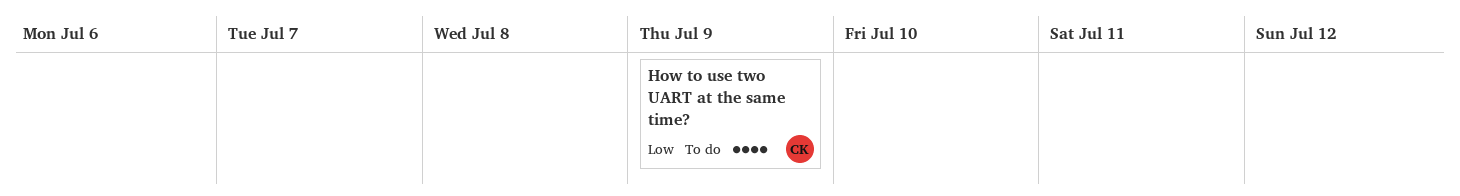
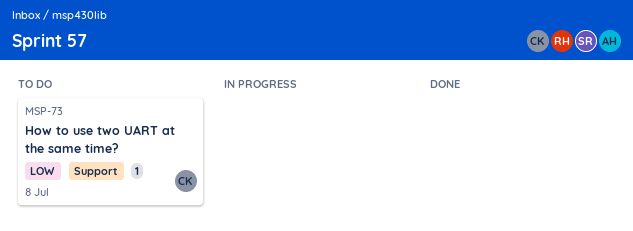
How to use two UART at the same time?, estimate: 4 -> 1
How to use two UART at the same time?, due: Jul 9 -> Jul 8

